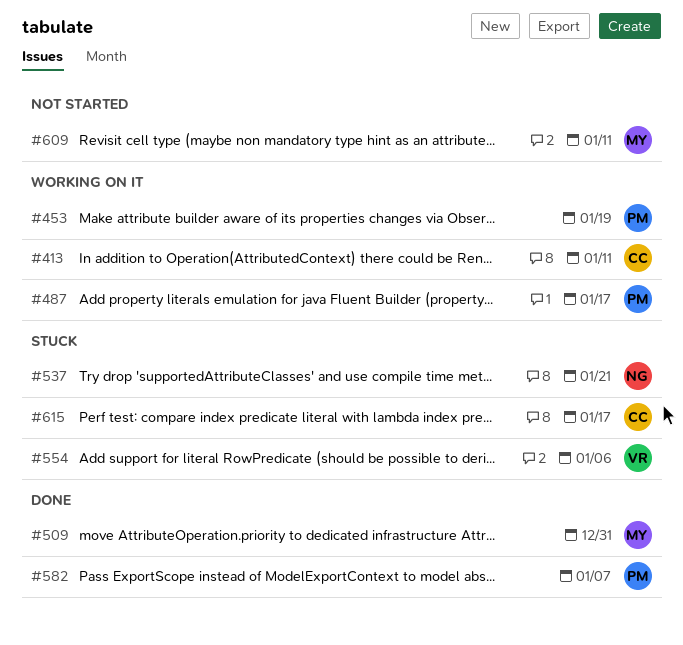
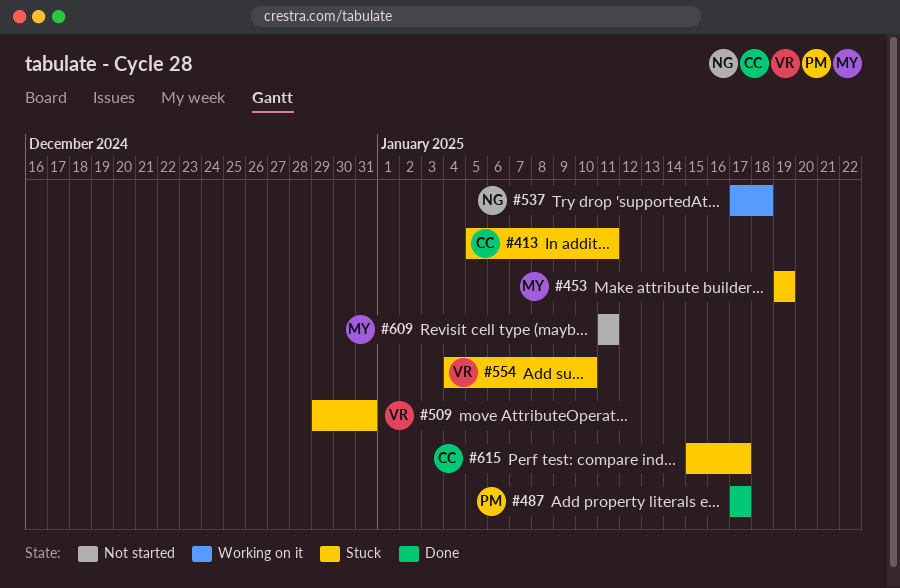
#413, status: Working on it -> Stuck
#453, status: Working on it -> Stuck
#453, owner: PM -> MY
#487, status: Working on it -> Done
#509, status: Done -> Stuck
#509, owner: MY -> VR
#537, status: Stuck -> Working on it
#537, due: Jan 21 -> Jan 18
#554, due: Jan 6 -> Jan 10
#582: present -> none

